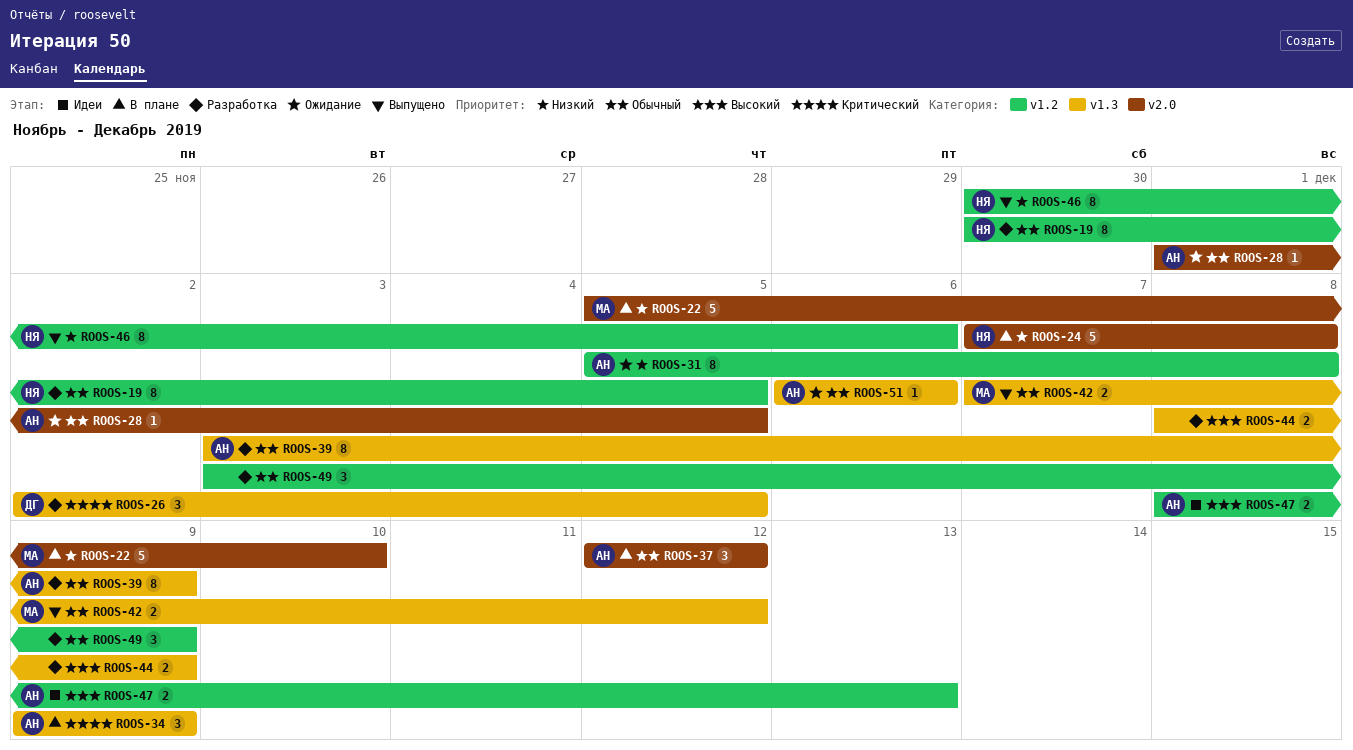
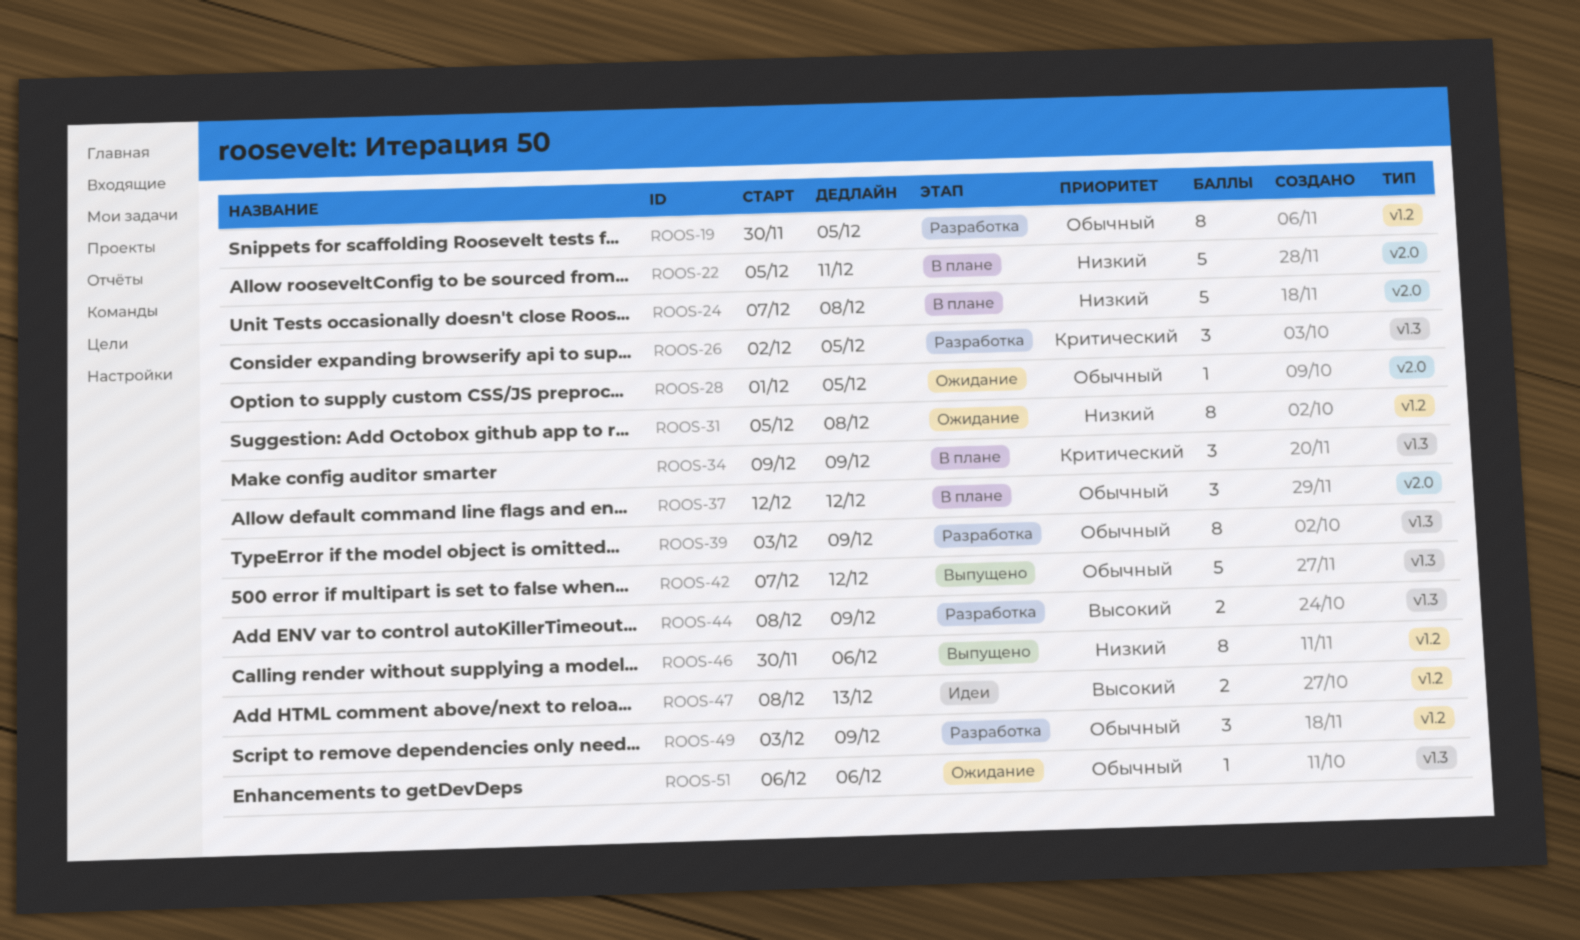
ROOS-22, due: Dec 10 -> Dec 11
ROOS-42, estimate: 2 -> 5

